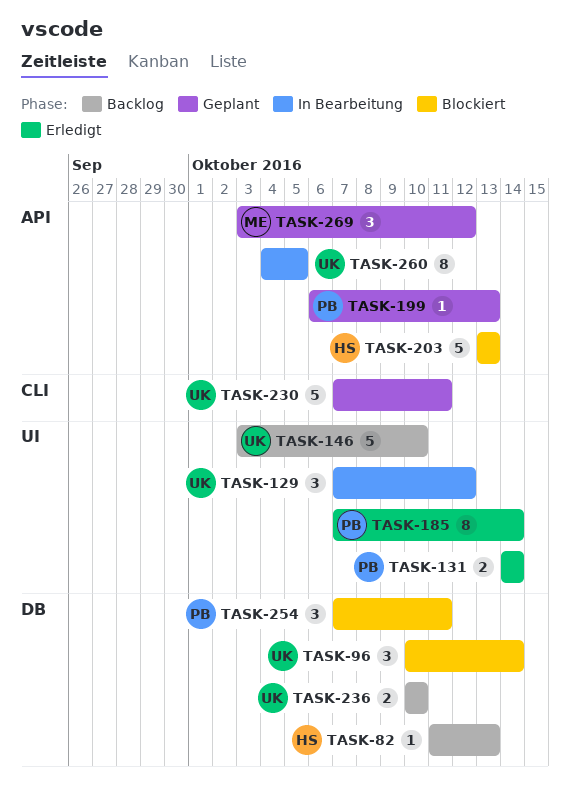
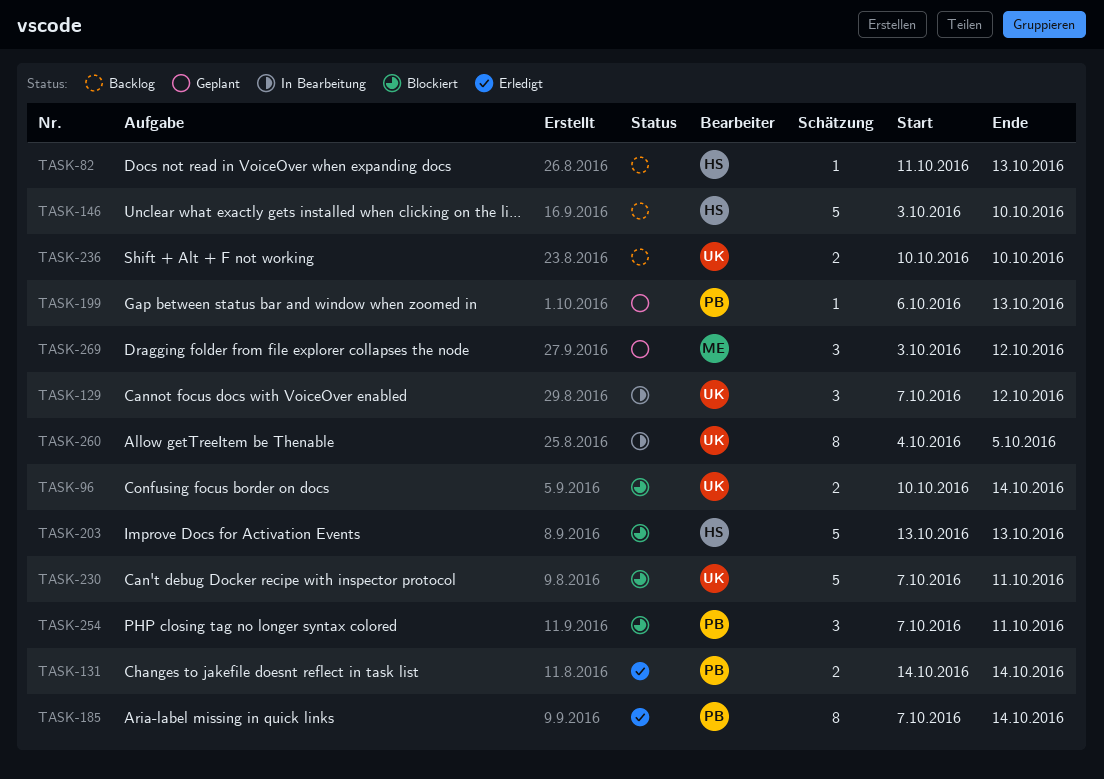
TASK-96, estimate: 3 -> 2
TASK-146, owner: UK -> HS
TASK-230, status: Geplant -> Blockiert

